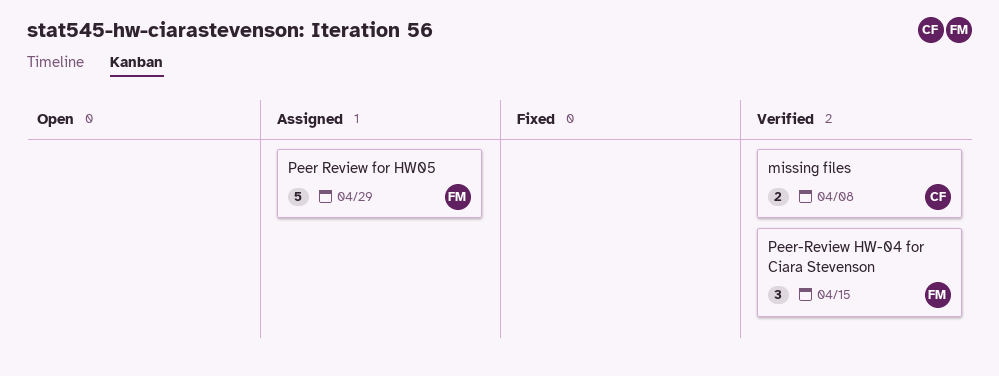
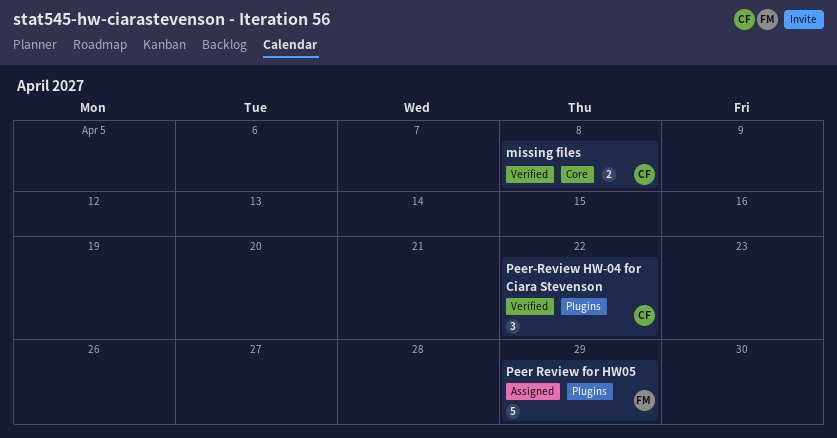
Peer-Review HW-04 for Ciara Stevenson, owner: FM -> CF
Peer-Review HW-04 for Ciara Stevenson, due: Apr 15 -> Apr 22

